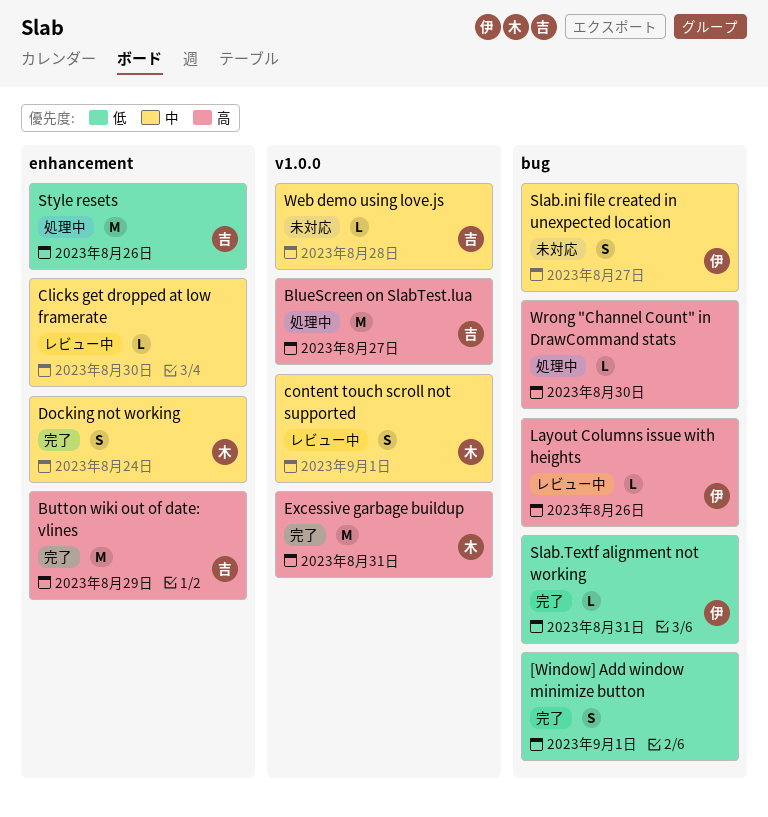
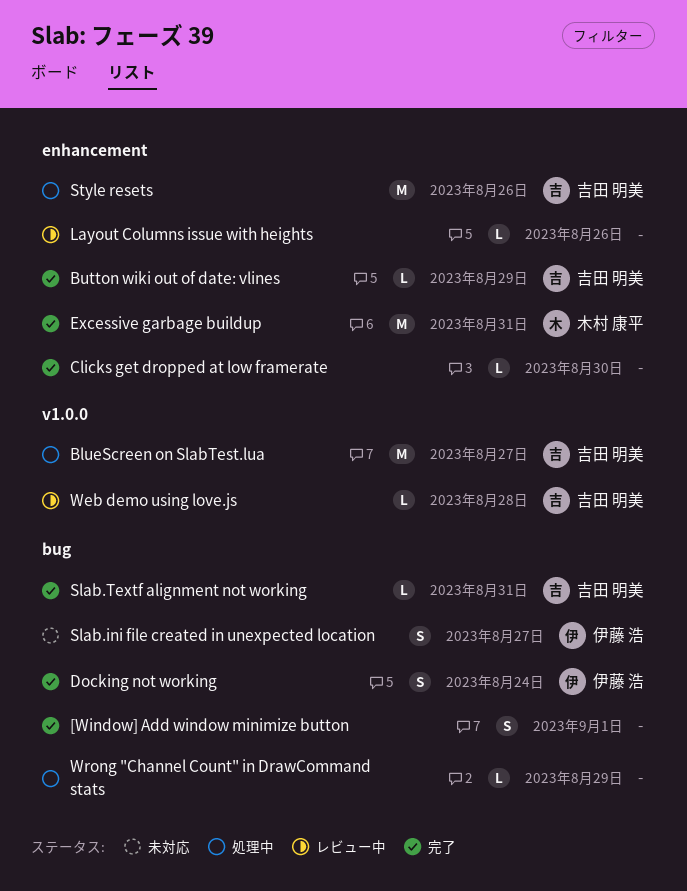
Button wiki out of date: vlines, estimate: M -> L
Clicks get dropped at low framerate, status: レビュー中 -> 完了
content touch scroll not supported: present -> none
Docking not working, owner: 木村 康平 -> 伊藤 浩
Docking not working, label: enhancement -> bug
Excessive garbage buildup, label: v1.0.0 -> enhancement
Layout Columns issue with heights, owner: 伊藤 浩 -> none
Layout Columns issue with heights, label: bug -> enhancement
Slab.Textf alignment not working, owner: 伊藤 浩 -> 吉田 明美
Web demo using love.js, status: 未対応 -> レビュー中
Wrong "Channel Count" in DrawCommand stats, due: Aug 30 -> Aug 29

